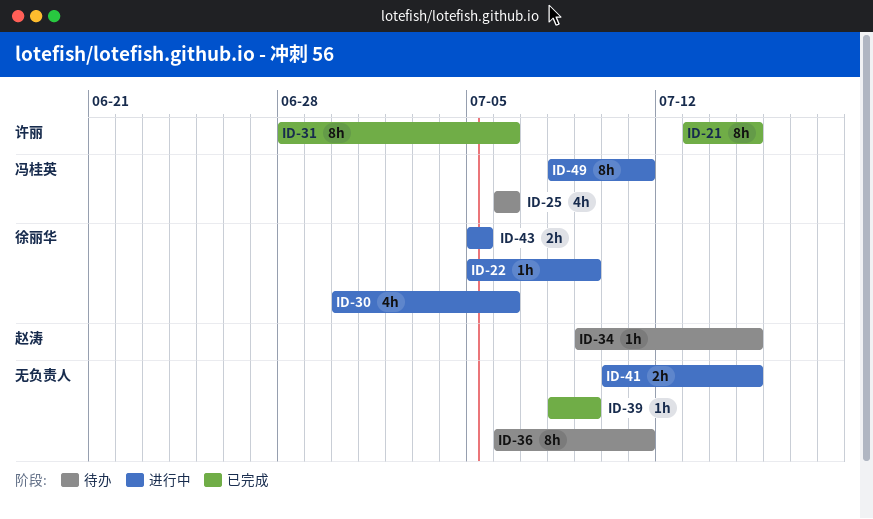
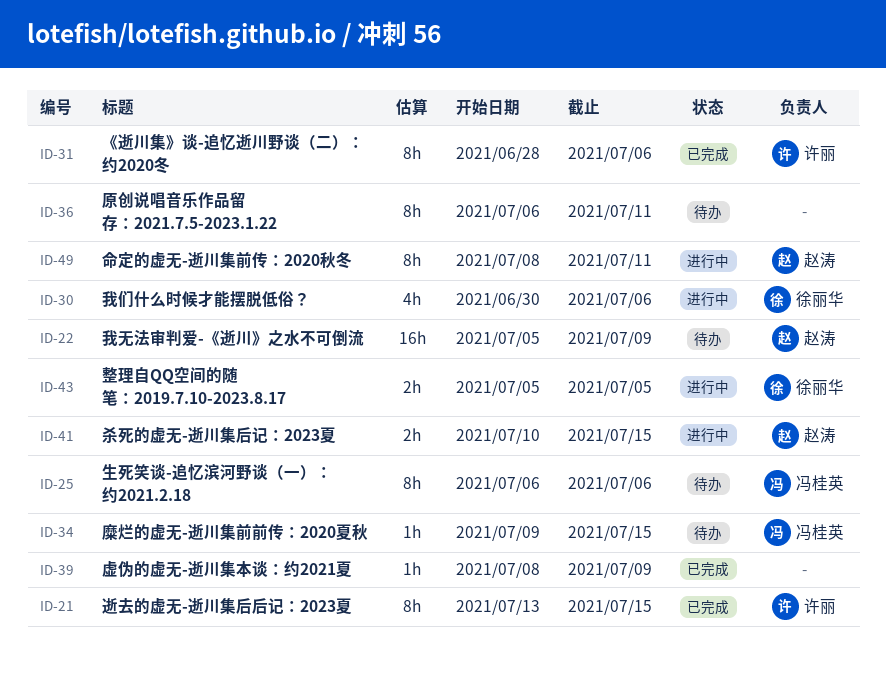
ID-22, status: 进行中 -> 待办
ID-22, owner: 徐丽华 -> 赵涛
ID-22, estimate: 1h -> 16h
ID-25, estimate: 4h -> 8h
ID-34, owner: 赵涛 -> 冯桂英
ID-41, owner: none -> 赵涛
ID-49, owner: 冯桂英 -> 赵涛

